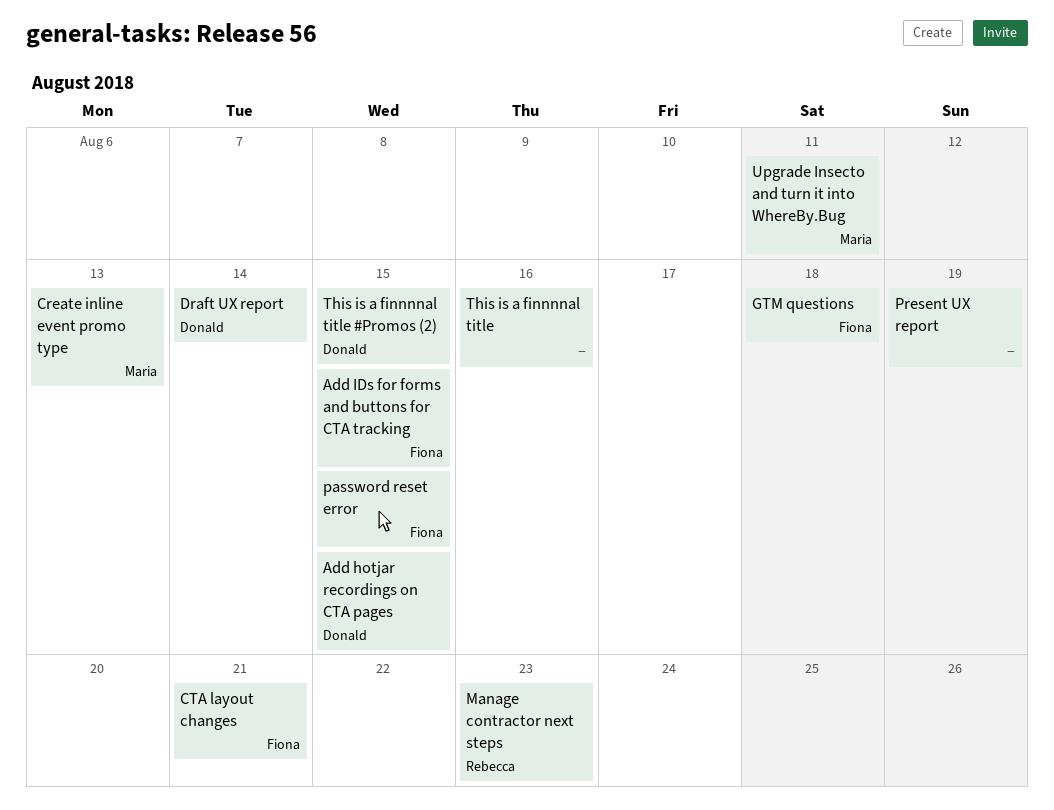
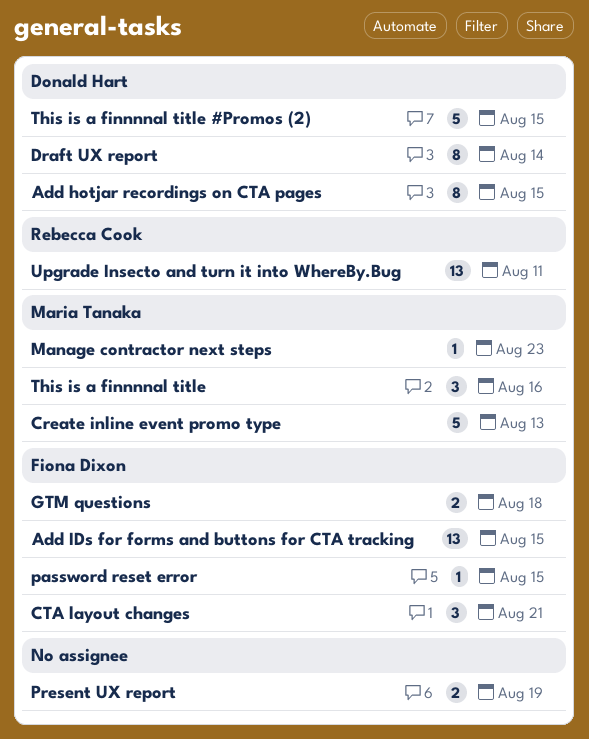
Manage contractor next steps, owner: Rebecca Cook -> Maria Tanaka
This is a finnnnal title, owner: none -> Maria Tanaka
Upgrade Insecto and turn it into WhereBy.Bug, owner: Maria Tanaka -> Rebecca Cook

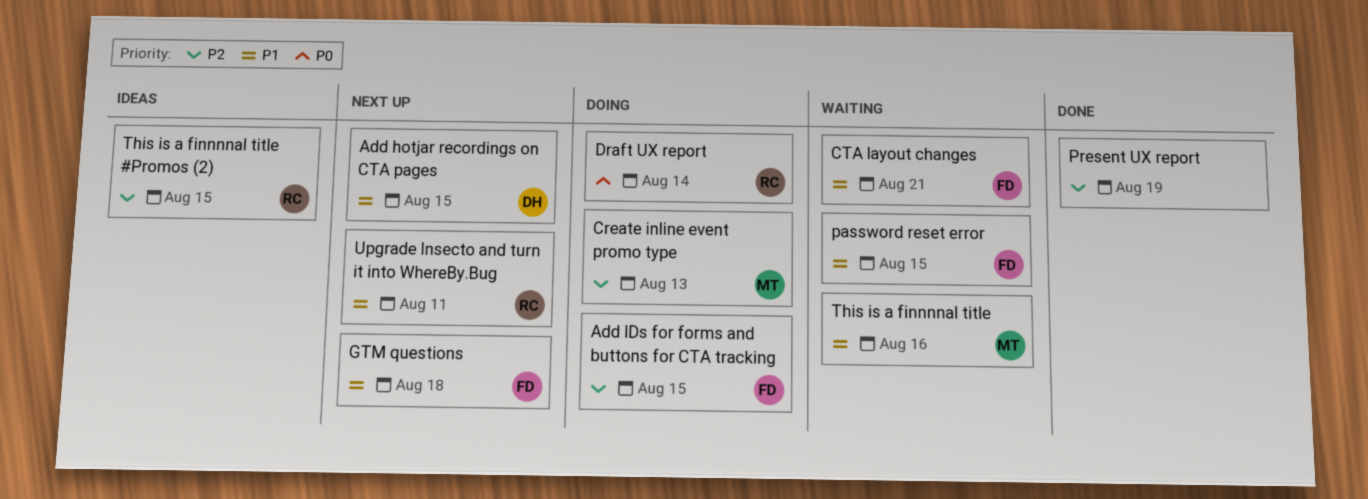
Draft UX report, owner: Donald Hart -> Rebecca Cook
Manage contractor next steps: present -> none
This is a finnnnal title #Promos (2), owner: Donald Hart -> Rebecca Cook

